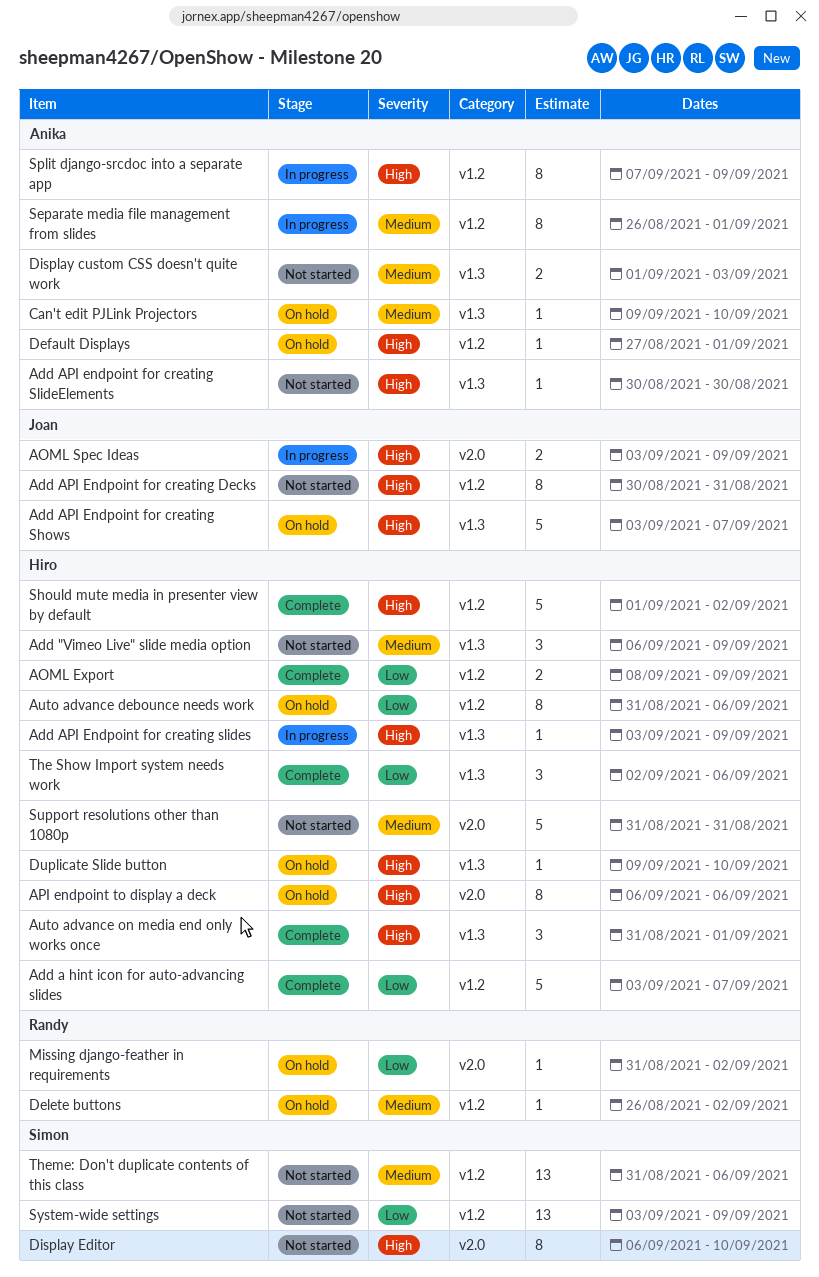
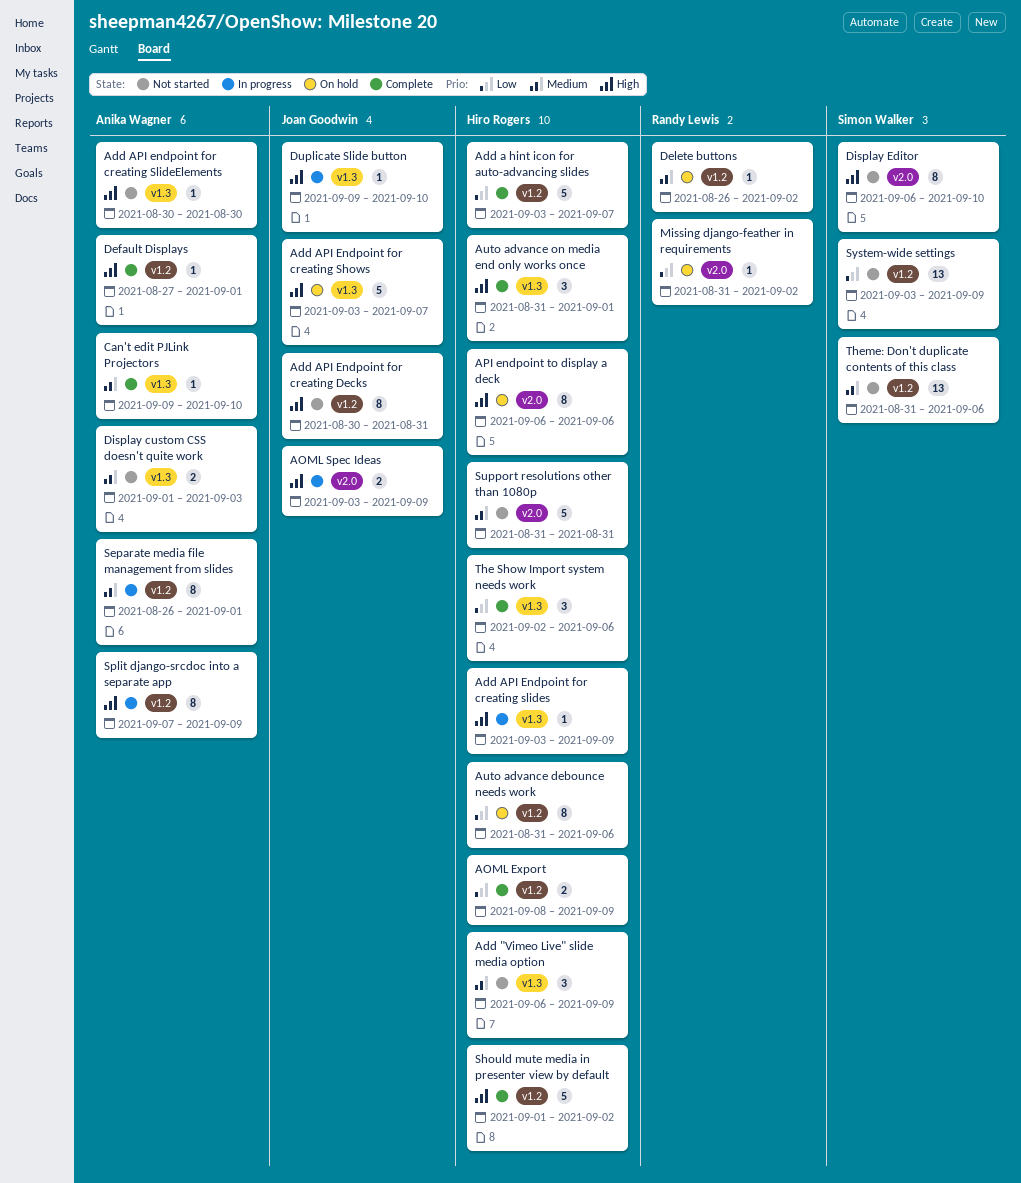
Can't edit PJLink Projectors, status: On hold -> Complete
Default Displays, status: On hold -> Complete
Duplicate Slide button, status: On hold -> In progress
Duplicate Slide button, owner: Hiro Rogers -> Joan Goodwin

